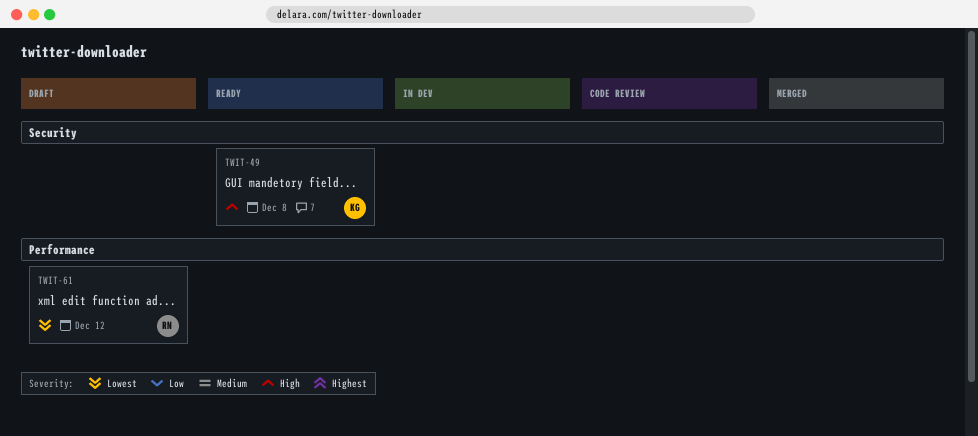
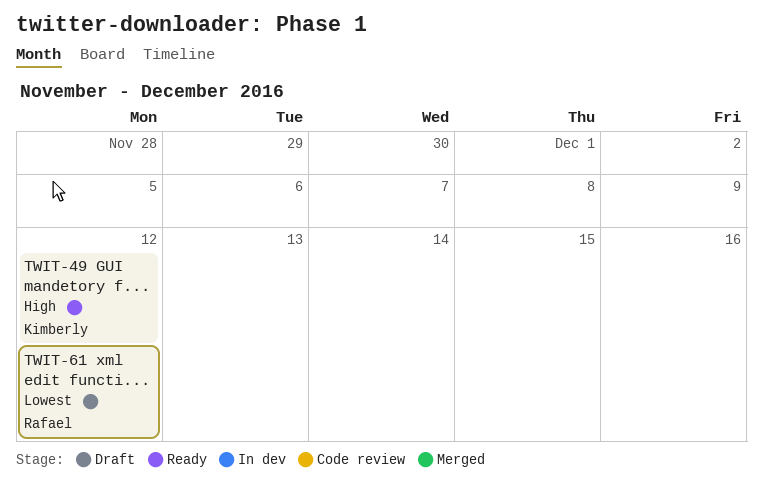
TWIT-49, due: Dec 8 -> Dec 12

